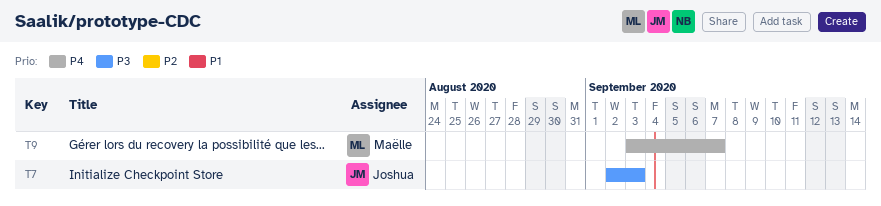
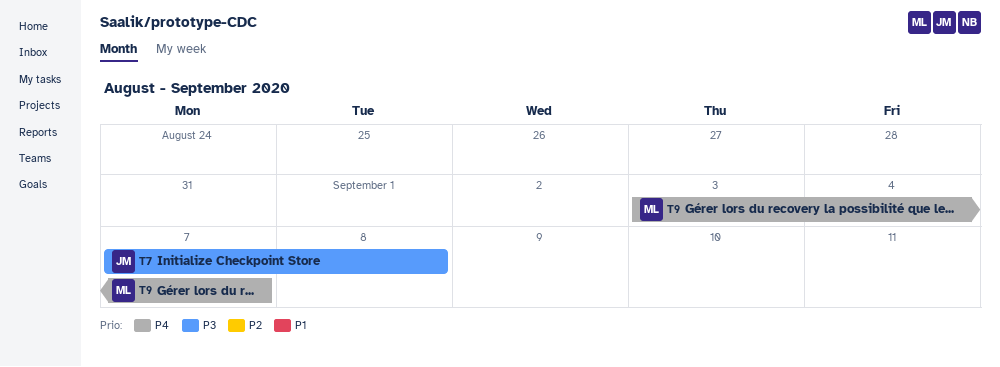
T7, start: Sep 2 -> Sep 7
T7, due: Sep 3 -> Sep 8

